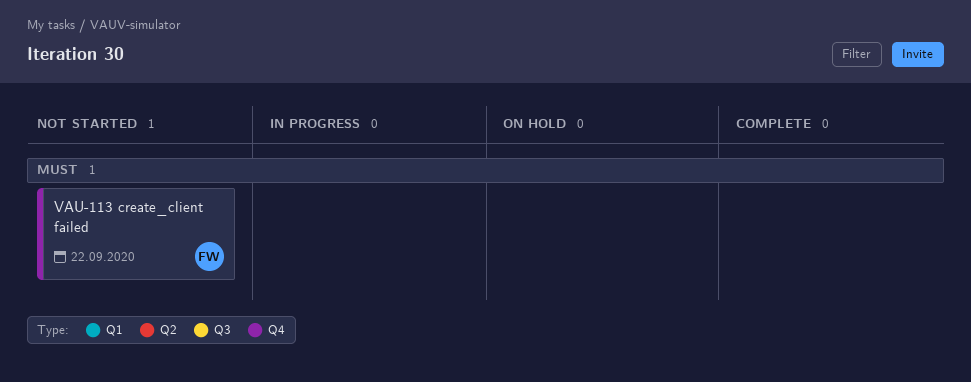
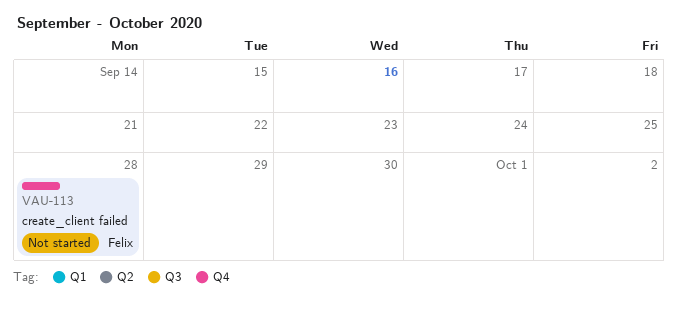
VAU-113, due: Sep 22 -> Sep 28

